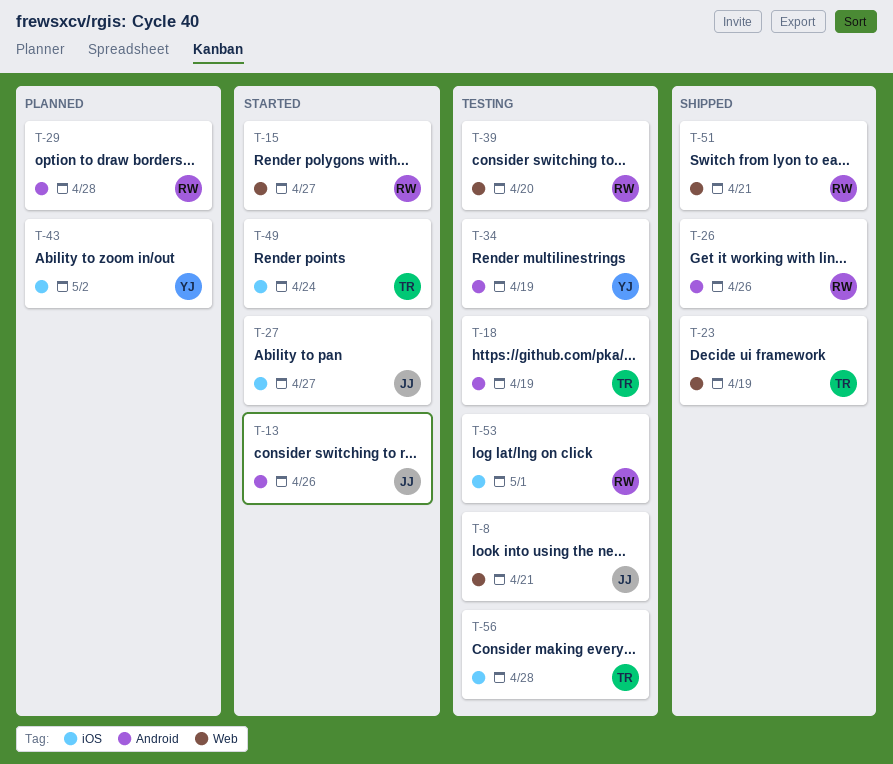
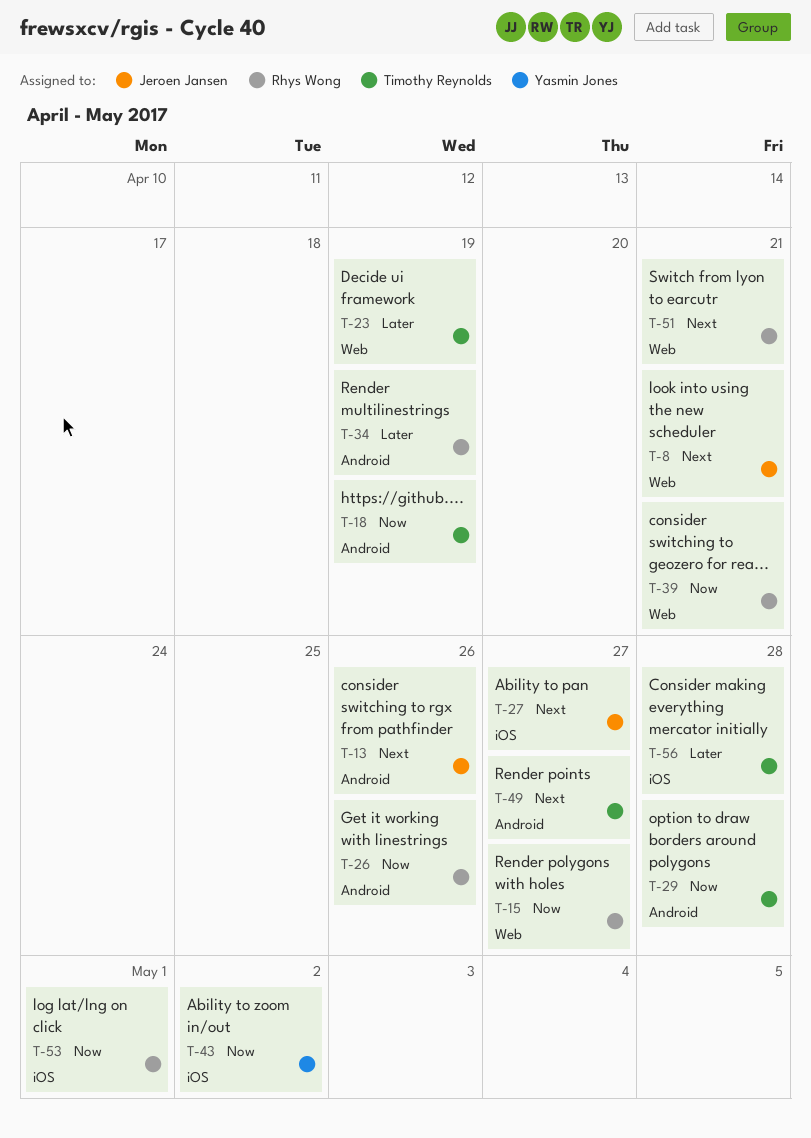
T-29, owner: Rhys Wong -> Timothy Reynolds
T-34, owner: Yasmin Jones -> Rhys Wong
T-39, due: Apr 20 -> Apr 21
T-49, label: iOS -> Android
T-49, due: Apr 24 -> Apr 27

